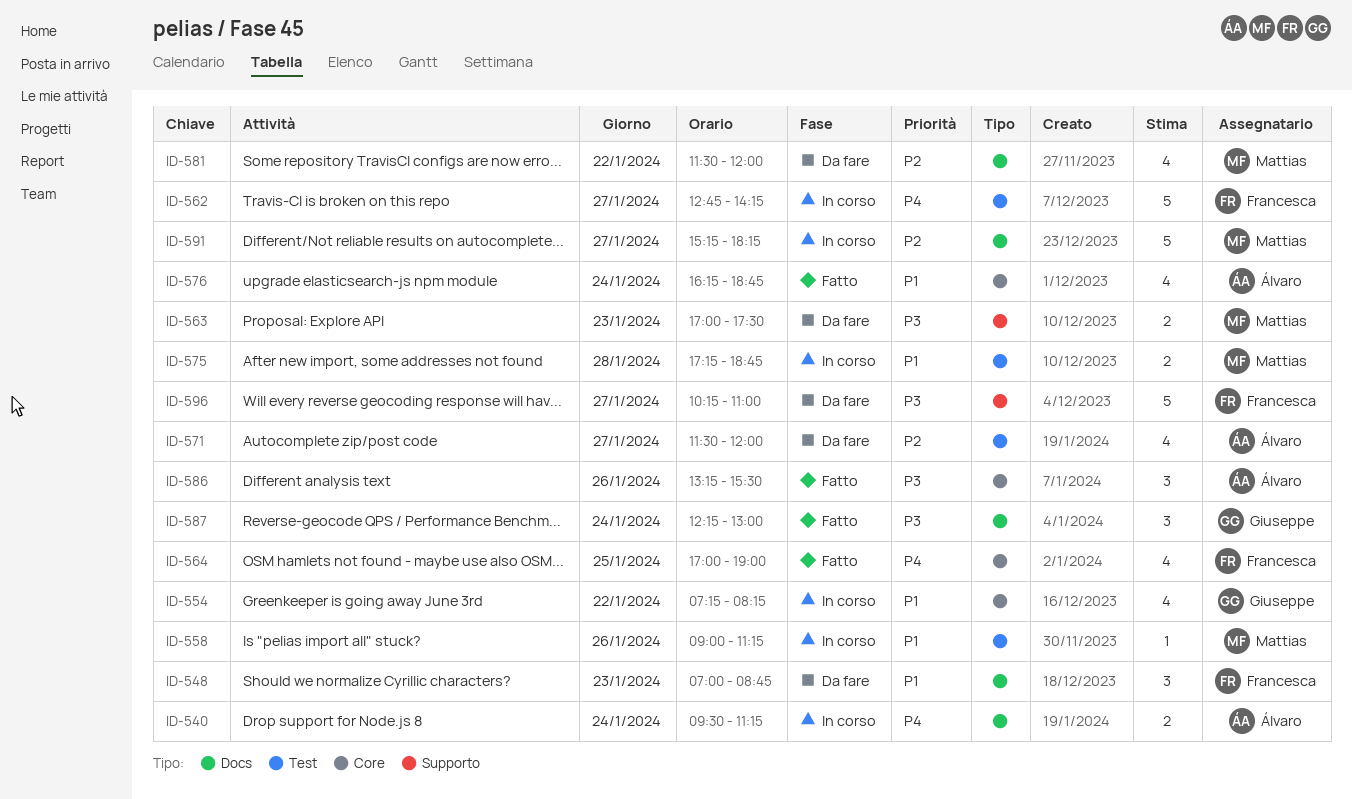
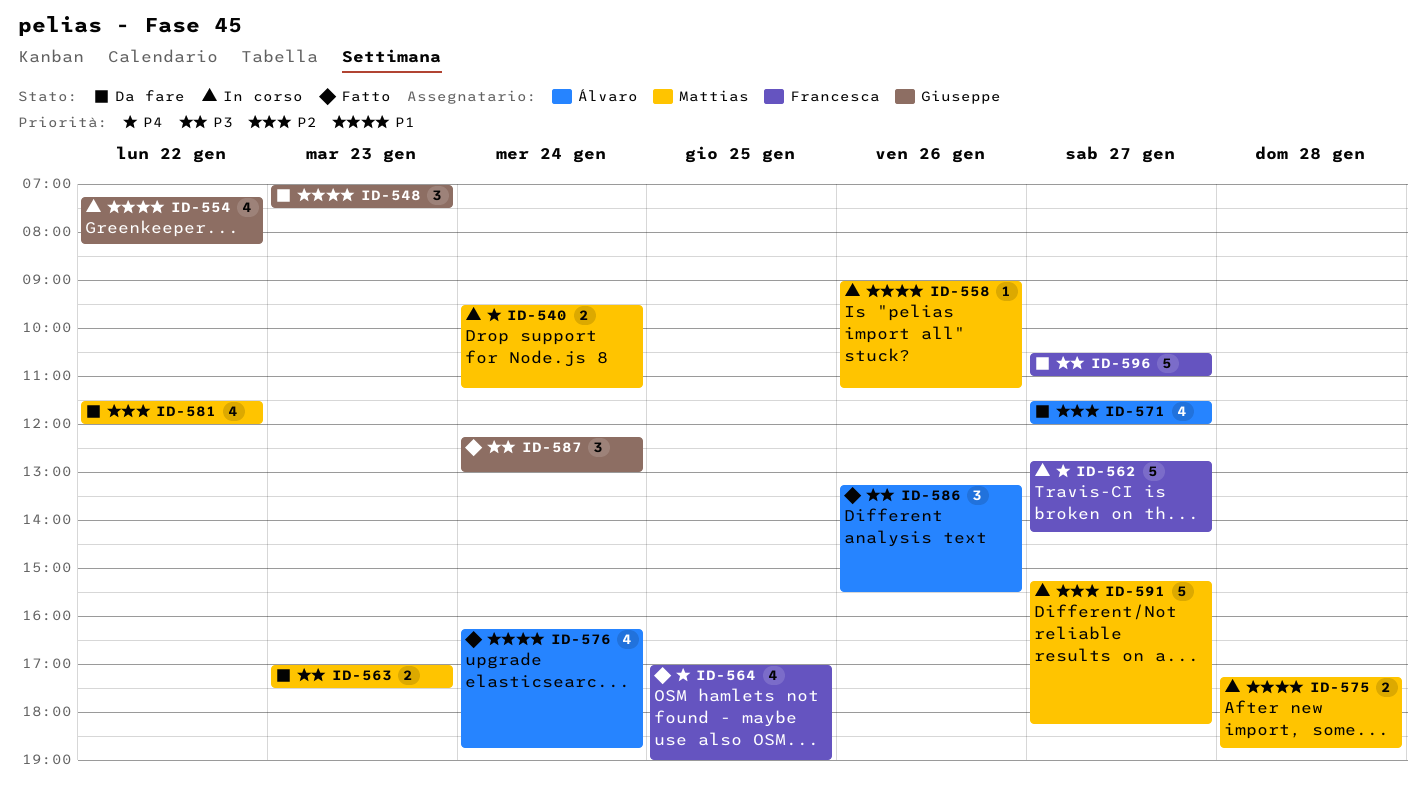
ID-540, owner: Álvaro -> Mattias
ID-548, owner: Francesca -> Giuseppe
ID-548, ends: 08:45 -> 07:30
ID-596, begins: 10:15 -> 10:30

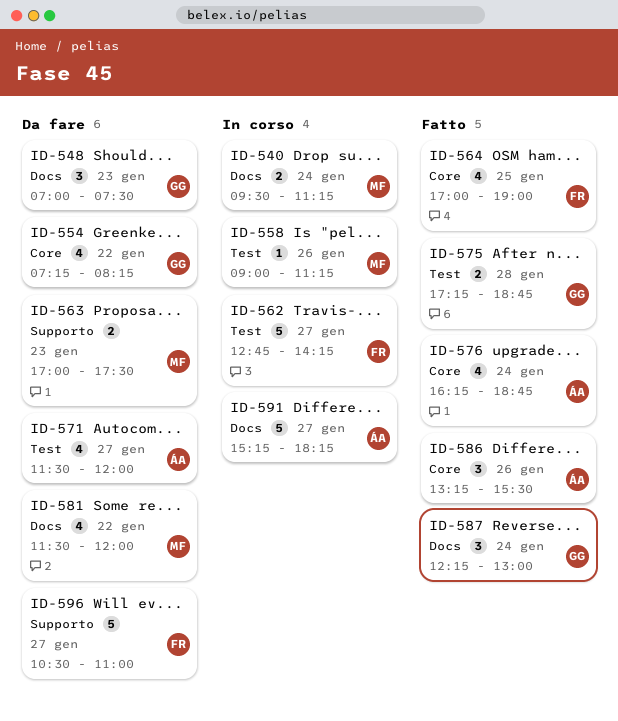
ID-554, status: In corso -> Da fare
ID-575, status: In corso -> Fatto
ID-575, owner: Mattias -> Giuseppe
ID-591, owner: Mattias -> Álvaro

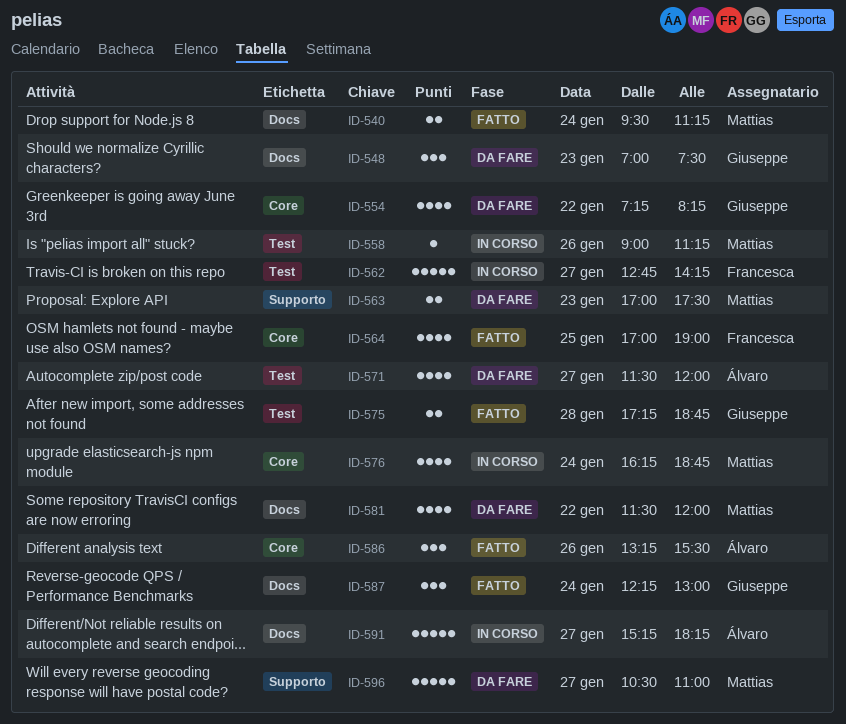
ID-540, status: In corso -> Fatto
ID-576, status: Fatto -> In corso
ID-576, owner: Álvaro -> Mattias
ID-596, owner: Francesca -> Mattias

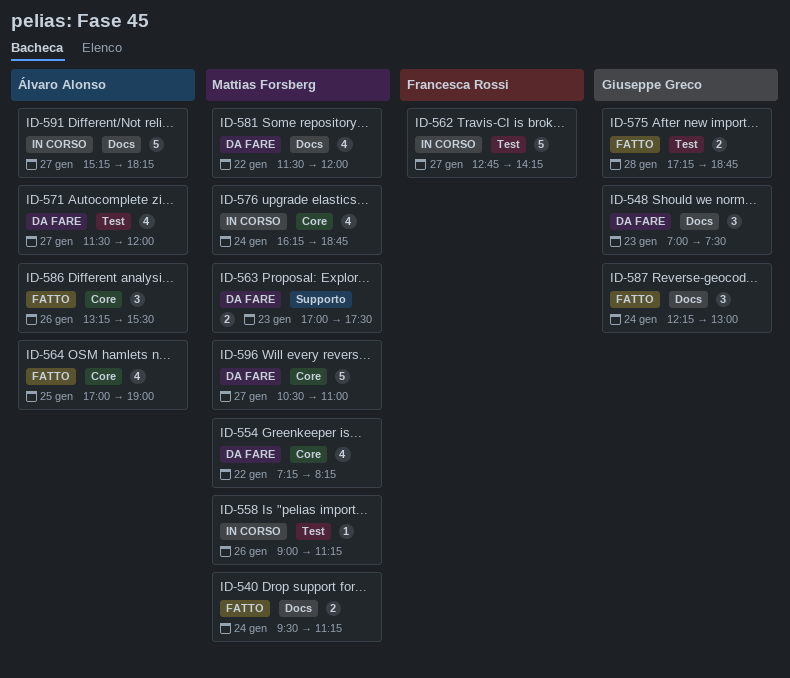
ID-554, owner: Giuseppe Greco -> Mattias Forsberg
ID-564, owner: Francesca Rossi -> Álvaro Alonso
ID-596, label: Supporto -> Core

